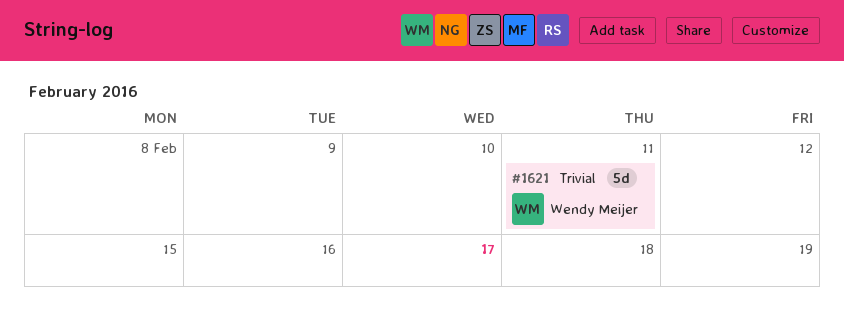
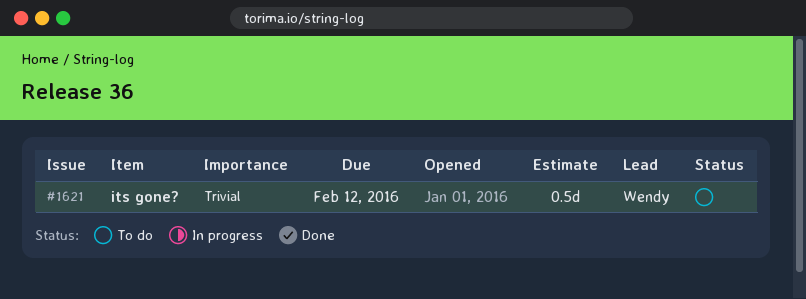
#1621, estimate: 5d -> 0.5d
#1621, due: Feb 11 -> Feb 12

